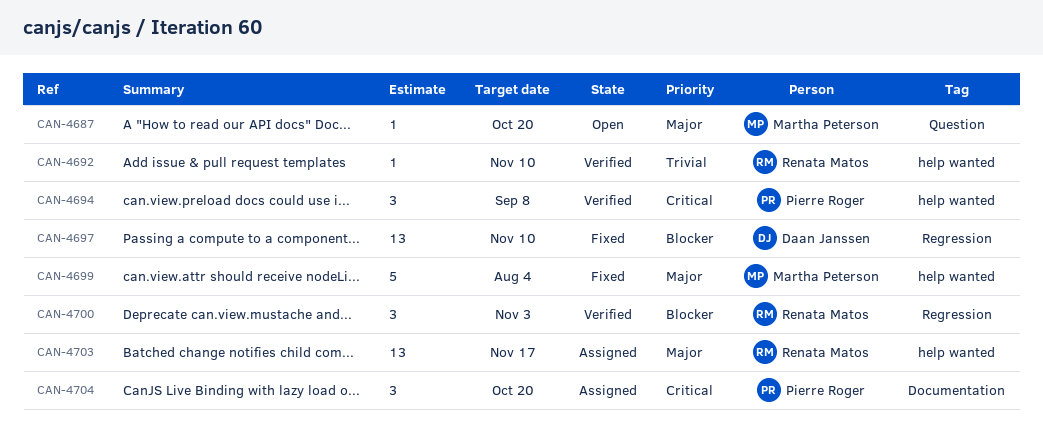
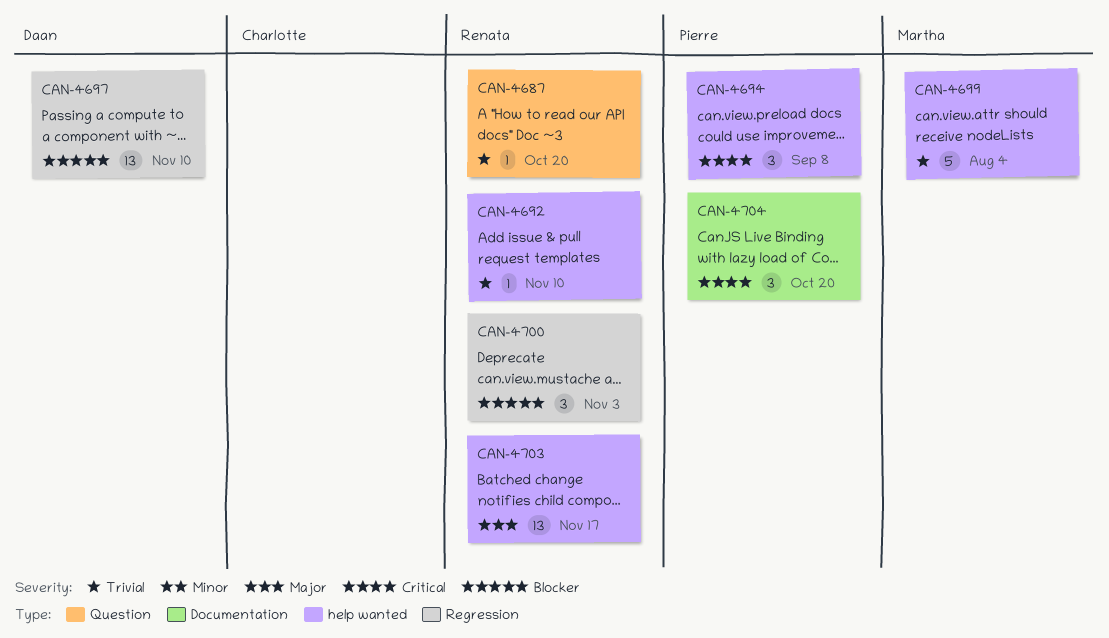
CAN-4687, owner: Martha Peterson -> Renata Matos
CAN-4687, priority: Major -> Trivial
CAN-4699, priority: Major -> Trivial

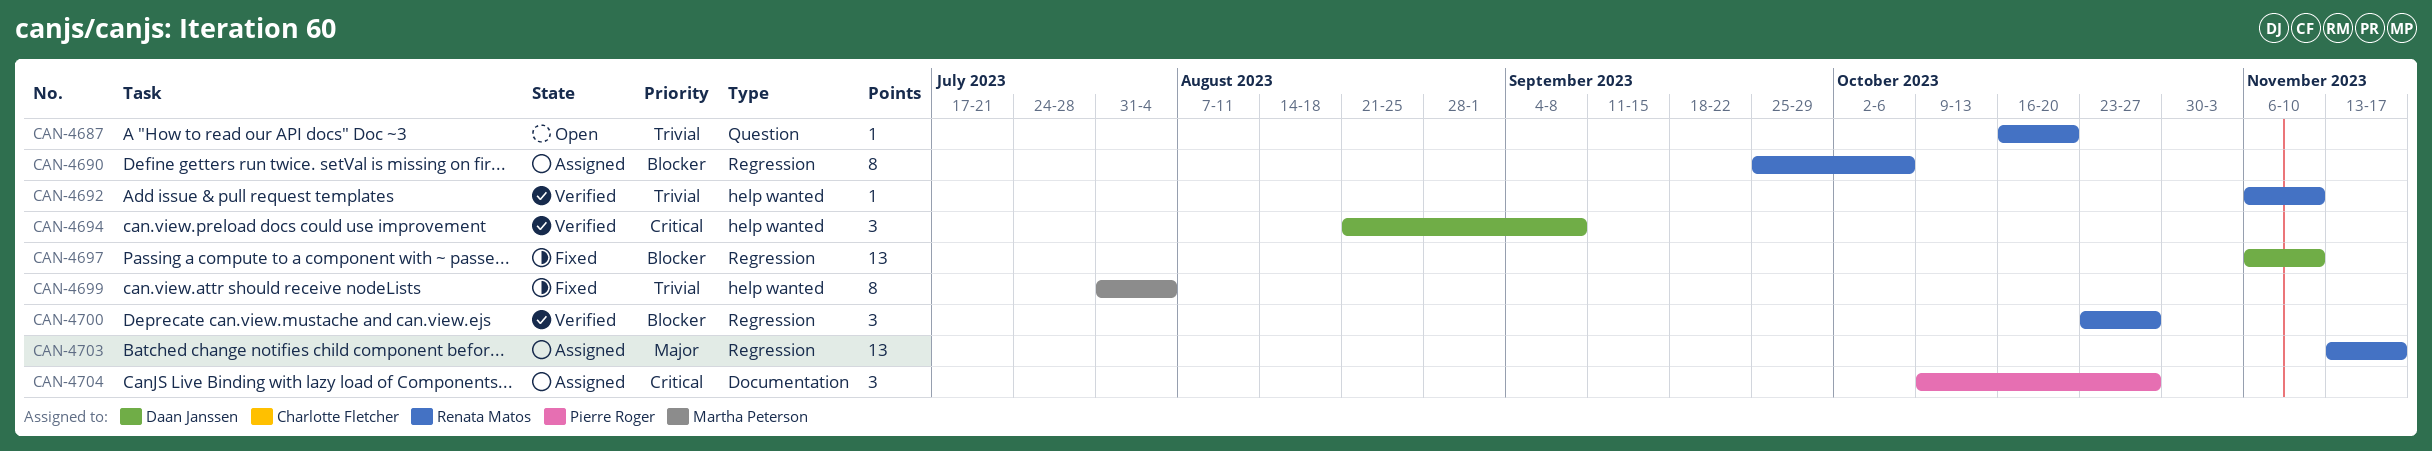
CAN-4690: none -> present
CAN-4694, owner: Pierre Roger -> Daan Janssen
CAN-4699, estimate: 5 -> 8
CAN-4700, due: Nov 3 -> Oct 27
CAN-4703, label: help wanted -> Regression
CAN-4704, due: Oct 20 -> Oct 27

